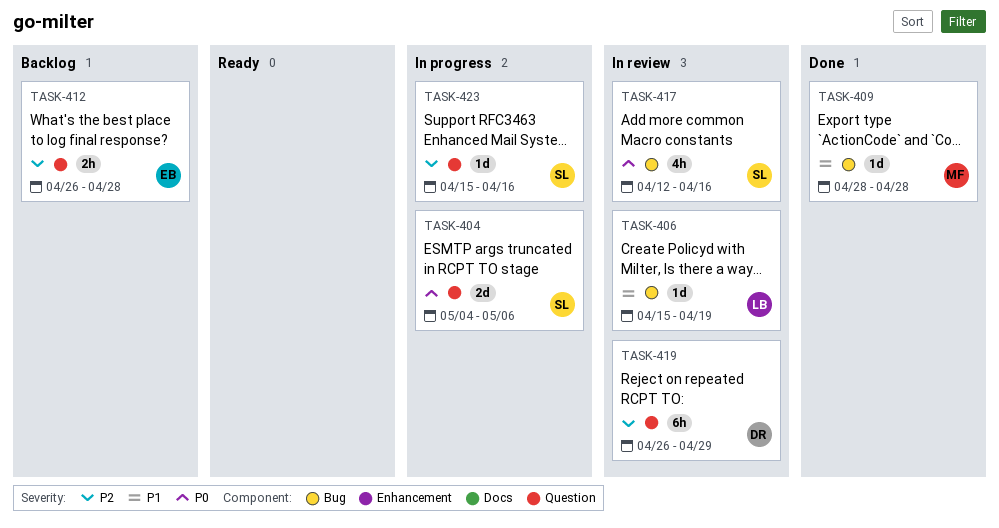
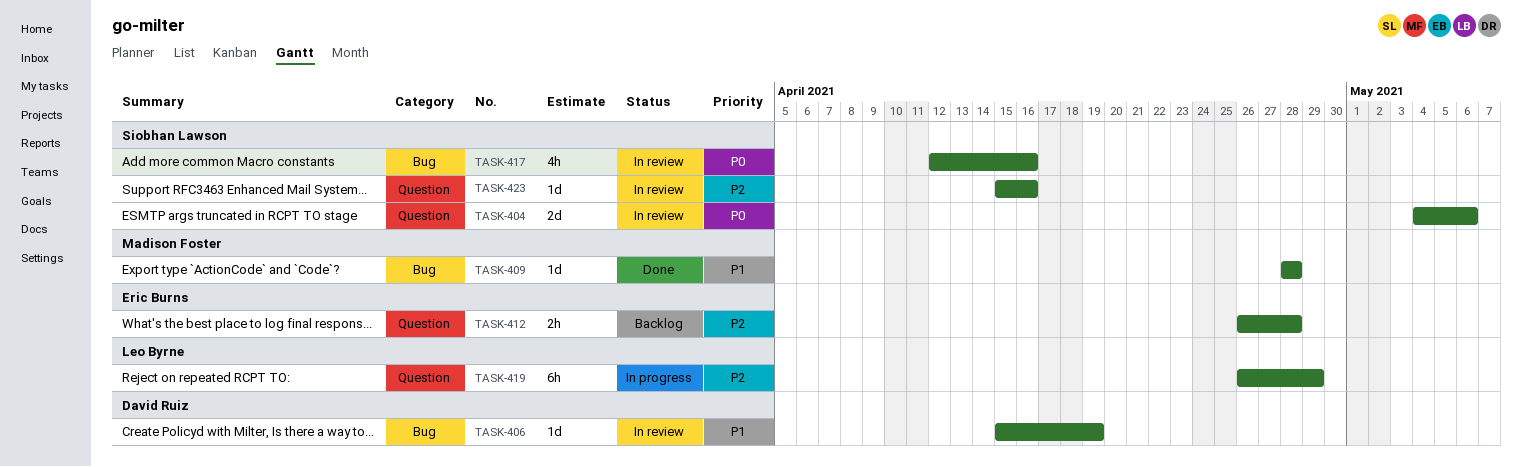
TASK-404, status: In progress -> In review
TASK-406, owner: Leo Byrne -> David Ruiz
TASK-419, status: In review -> In progress
TASK-419, owner: David Ruiz -> Leo Byrne
TASK-423, status: In progress -> In review

